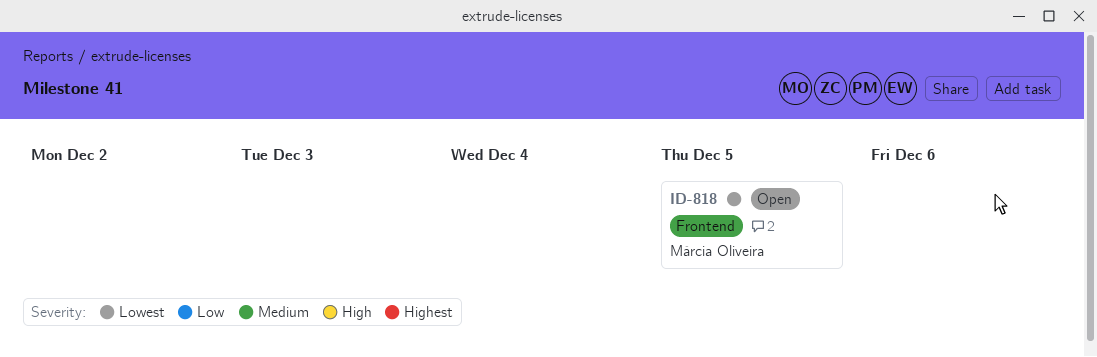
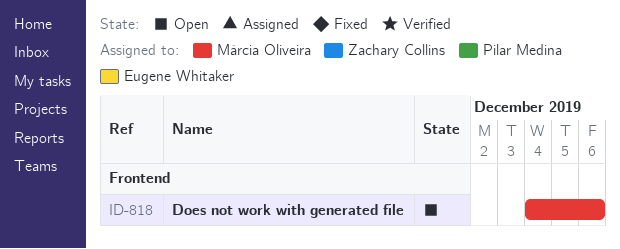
ID-818, due: Dec 5 -> Dec 6

